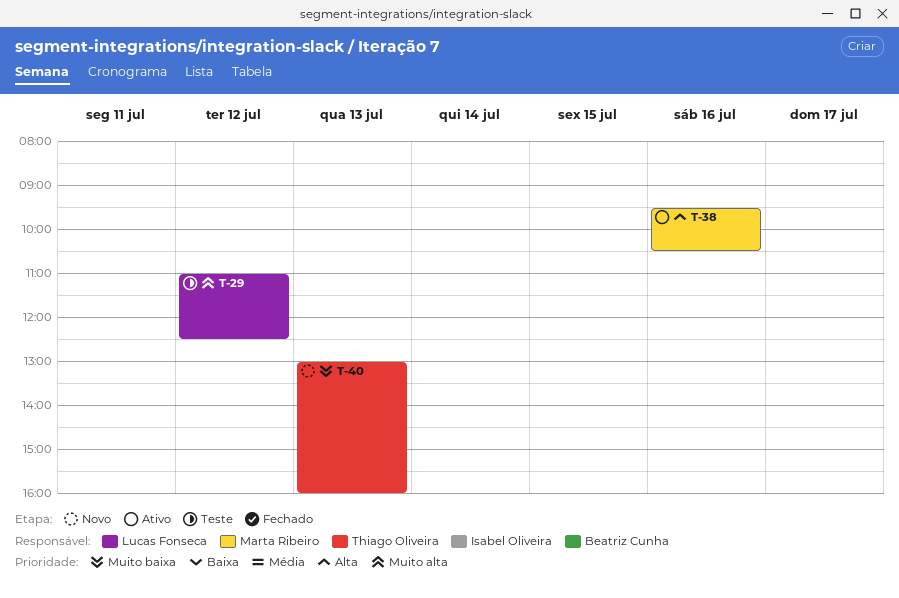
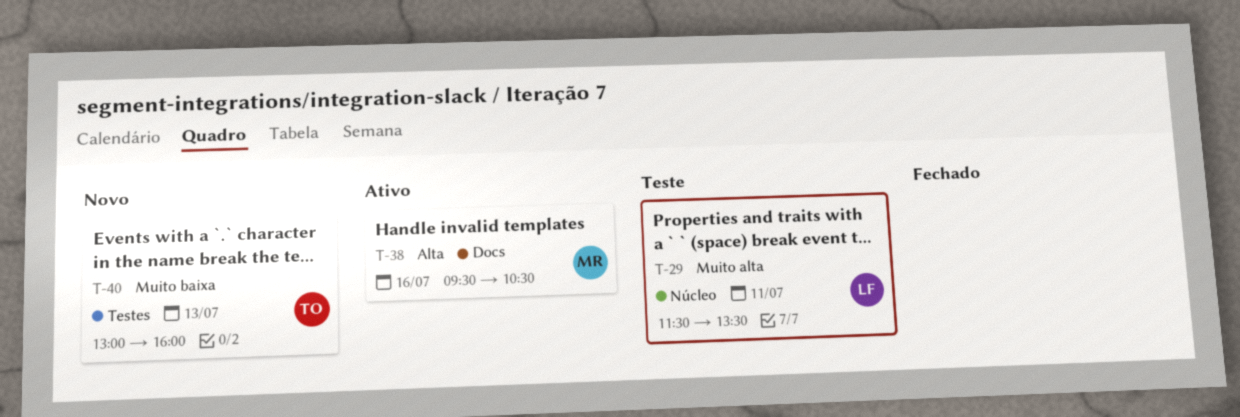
T-29, day: Jul 12 -> Jul 11
T-29, begins: 11:00 -> 11:30
T-29, ends: 12:30 -> 13:30

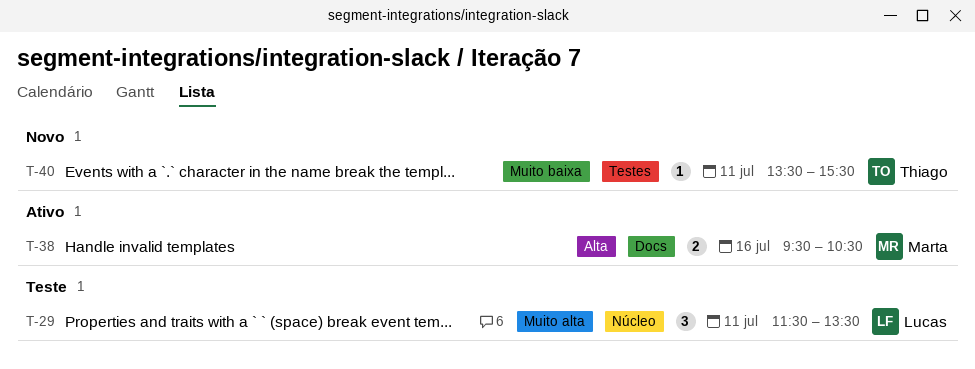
T-40, day: Jul 13 -> Jul 11
T-40, begins: 13:00 -> 13:30
T-40, ends: 16:00 -> 15:30

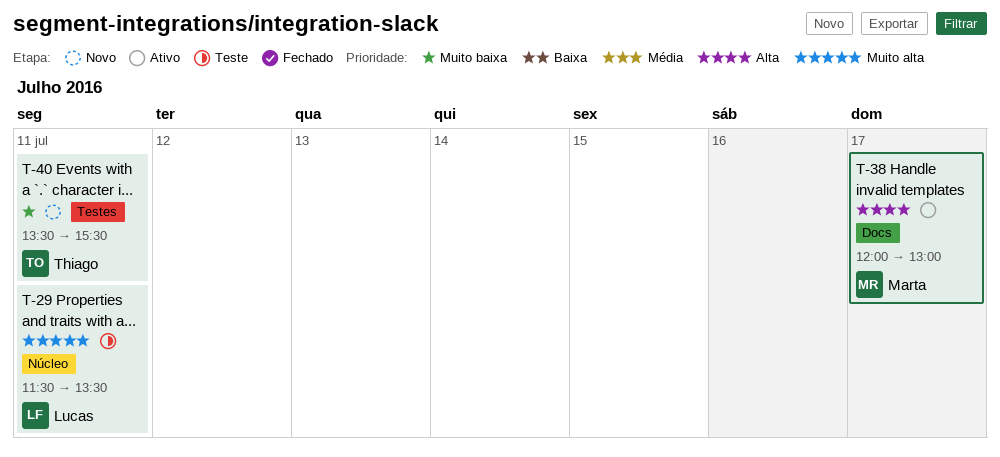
T-38, day: Jul 16 -> Jul 17
T-38, begins: 09:30 -> 12:00
T-38, ends: 10:30 -> 13:00

